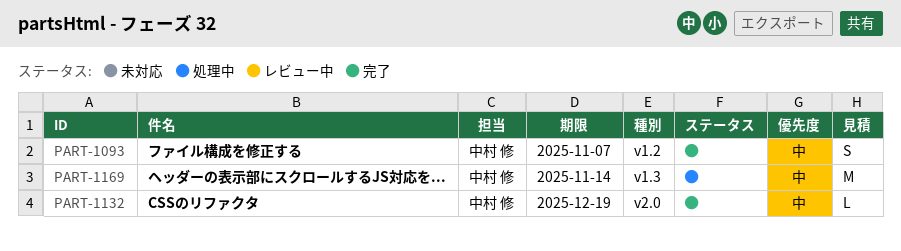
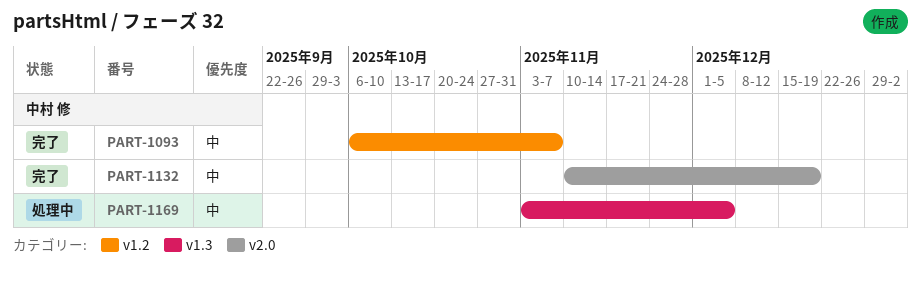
PART-1169, due: Nov 14 -> Dec 5

